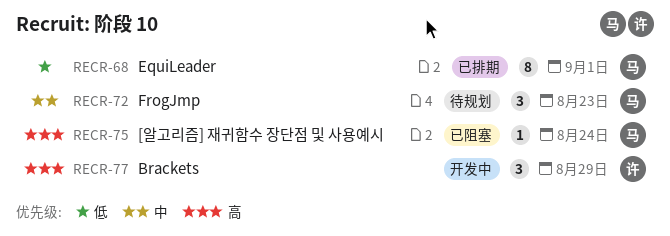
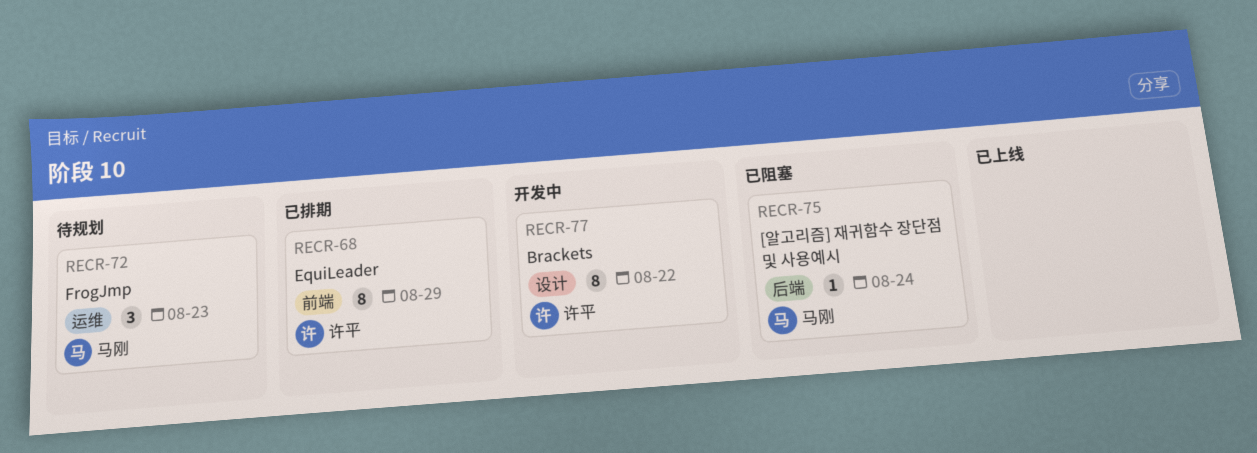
RECR-68, owner: 马刚 -> 许平
RECR-68, due: Sep 1 -> Aug 29
RECR-77, estimate: 3 -> 8
RECR-77, due: Aug 29 -> Aug 22

